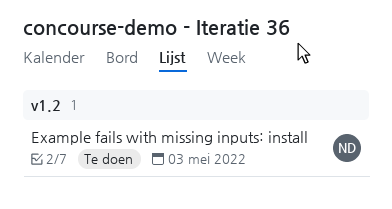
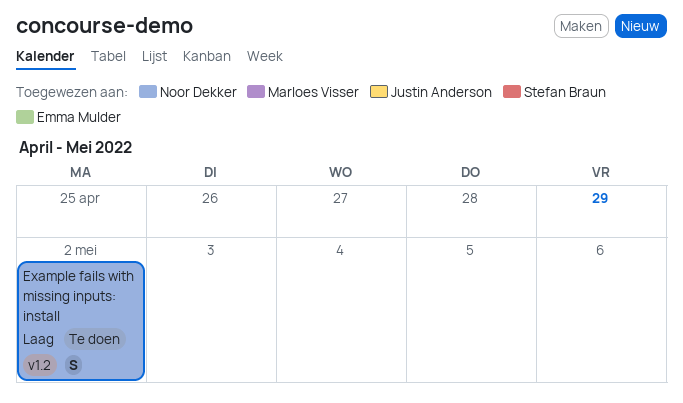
Example fails with missing inputs: install, due: May 3 -> May 2

